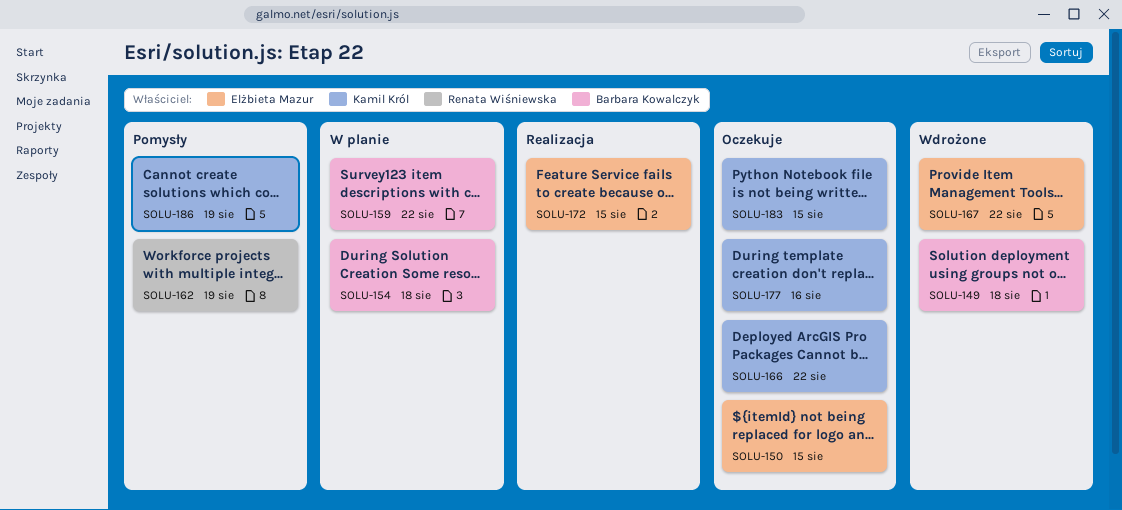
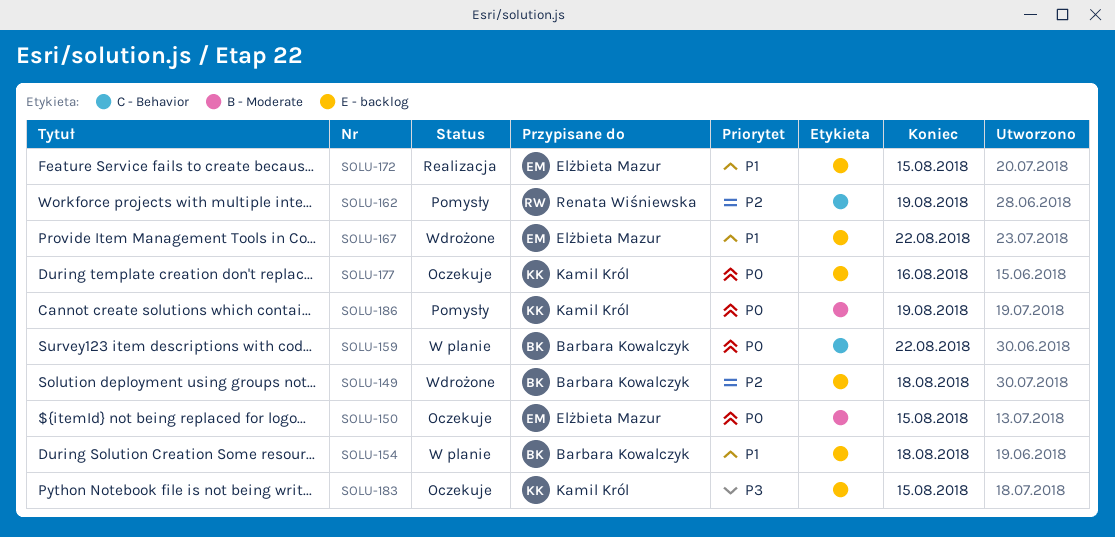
SOLU-166: present -> none

